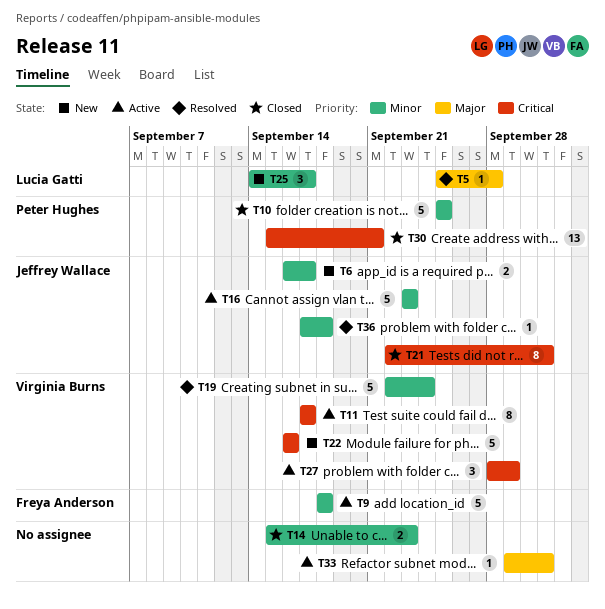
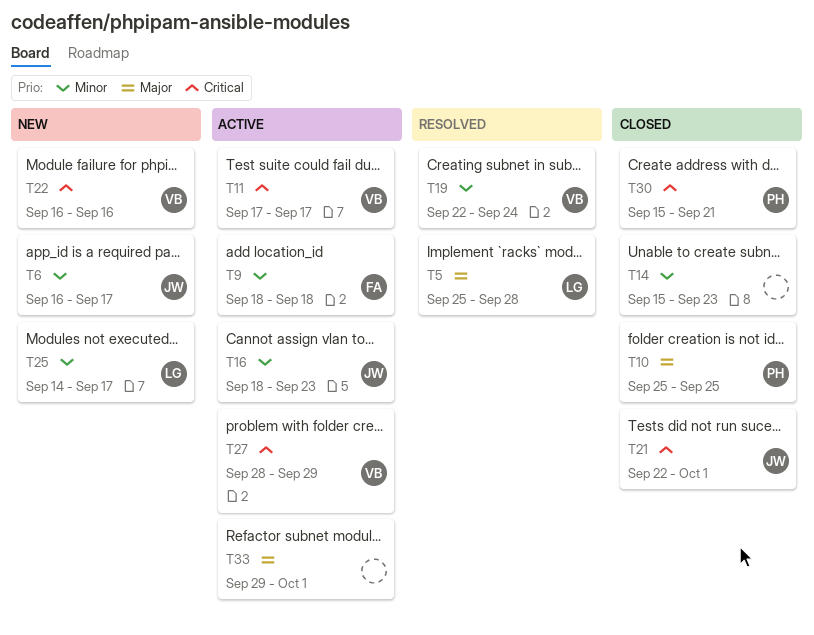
T10, priority: Minor -> Major
T16, start: Sep 23 -> Sep 18
T36: present -> none

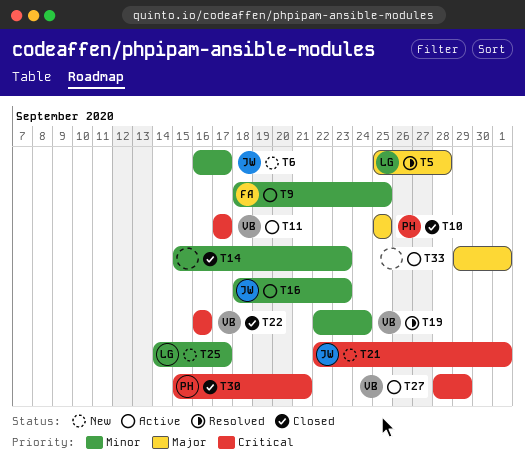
T9, due: Sep 18 -> Sep 25
T21, status: Closed -> New
T22, status: New -> Closed

